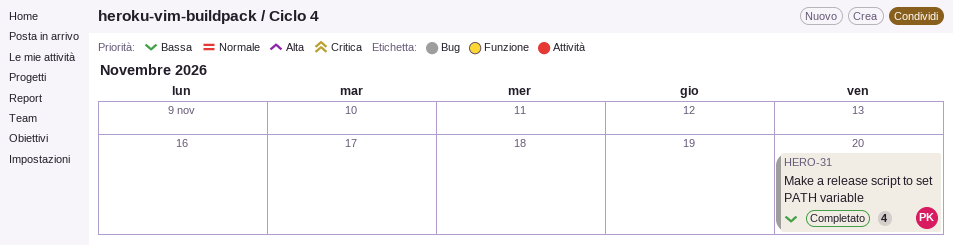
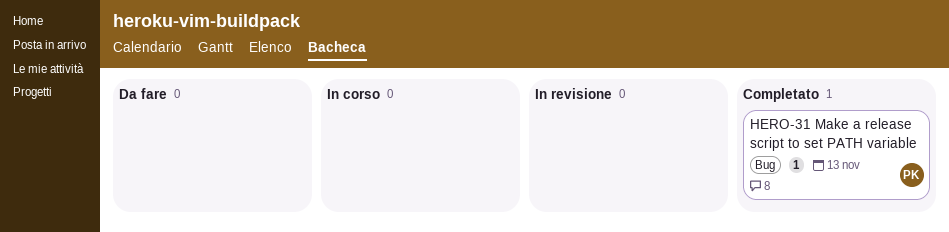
HERO-31, estimate: 4 -> 1
HERO-31, due: Nov 20 -> Nov 13

